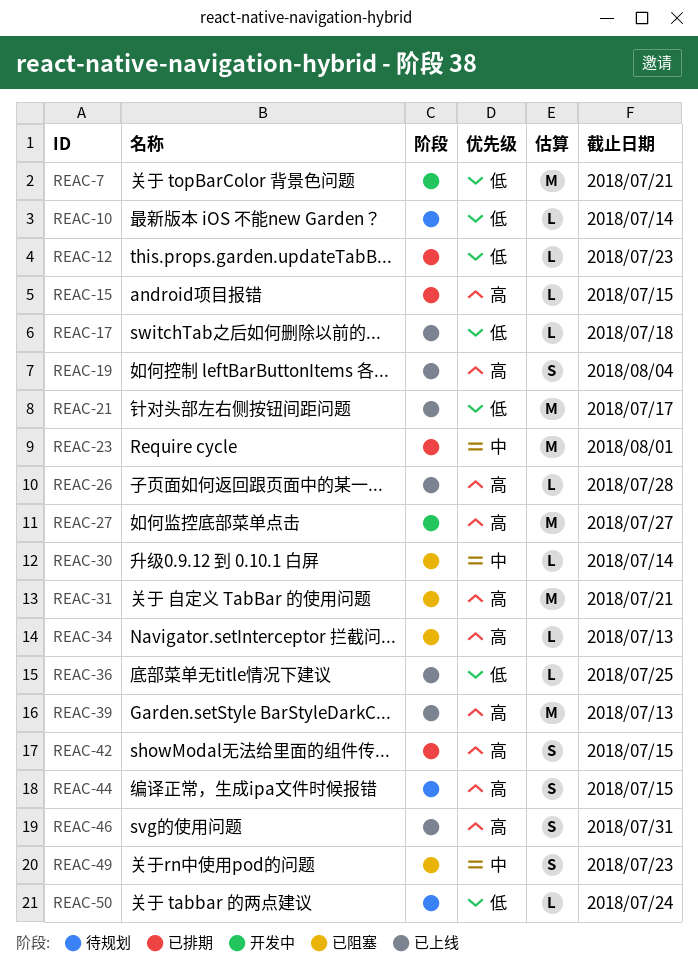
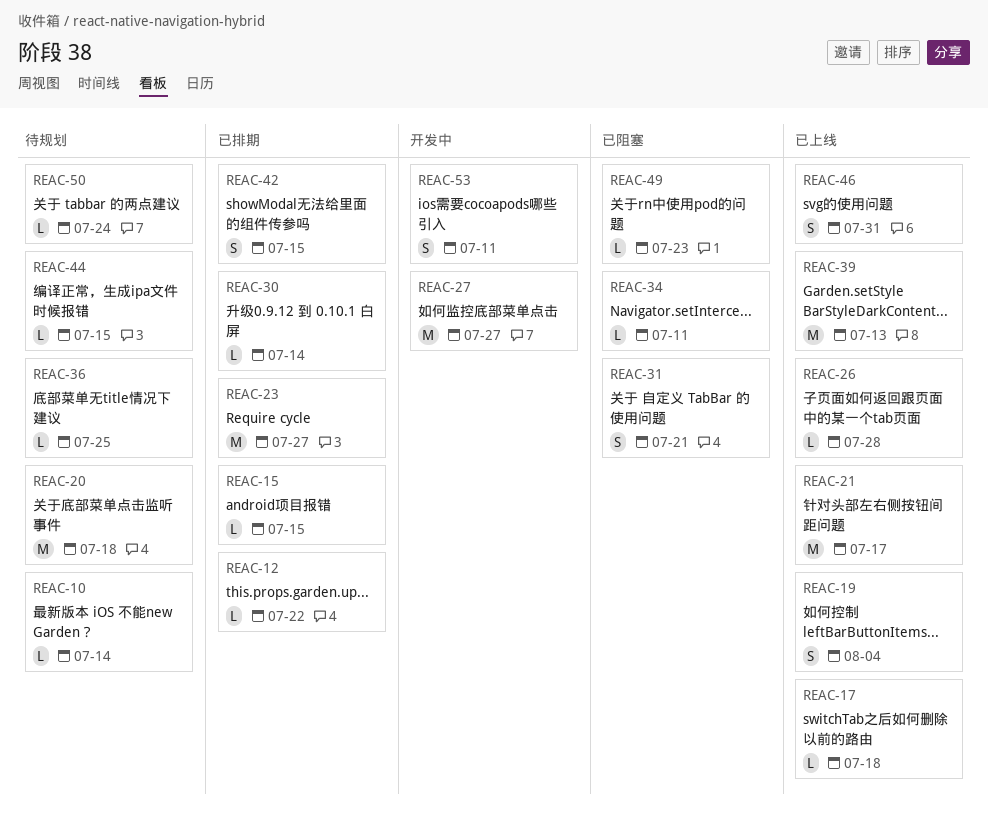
REAC-7: present -> none
REAC-12, due: Jul 23 -> Jul 22
REAC-20: none -> present
REAC-23, due: Aug 1 -> Jul 27
REAC-30, status: 已阻塞 -> 已排期
REAC-31, estimate: M -> S
REAC-34, due: Jul 13 -> Jul 11
REAC-36, status: 已上线 -> 待规划
REAC-44, estimate: S -> L
REAC-49, estimate: S -> L
REAC-53: none -> present

